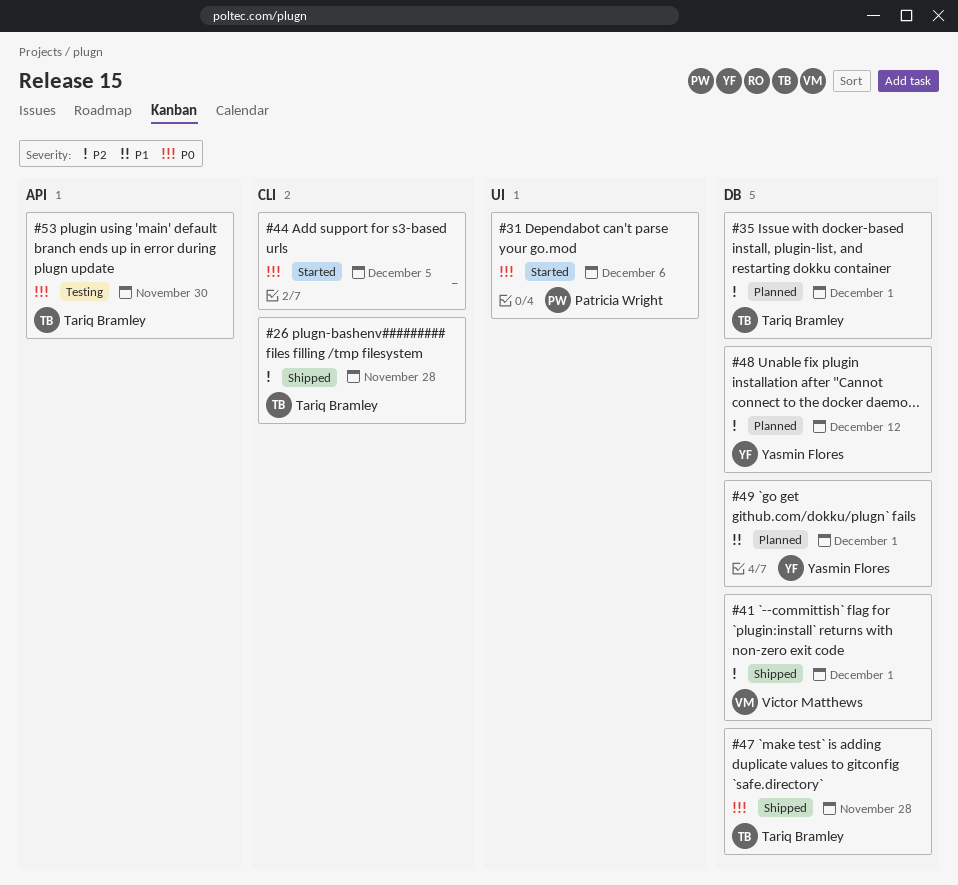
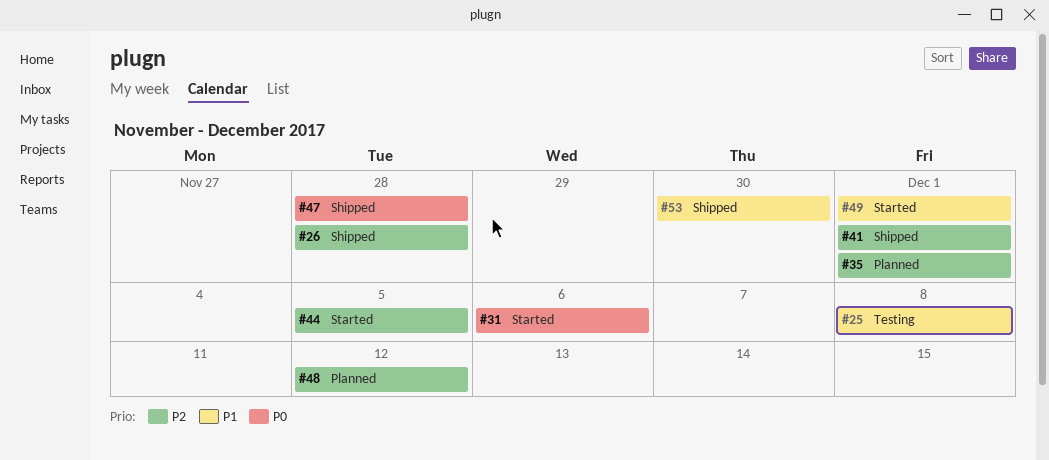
#25: none -> present
#44, priority: P0 -> P2
#49, status: Planned -> Started
#53, status: Testing -> Shipped
#53, priority: P0 -> P1

